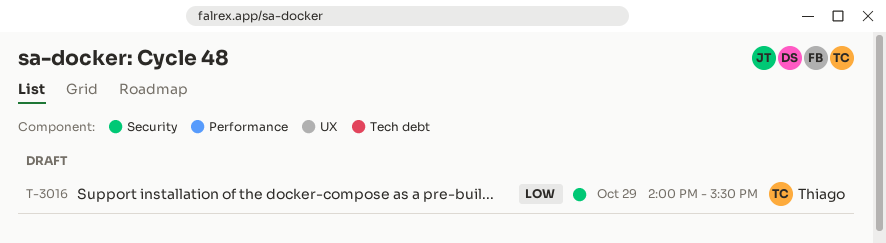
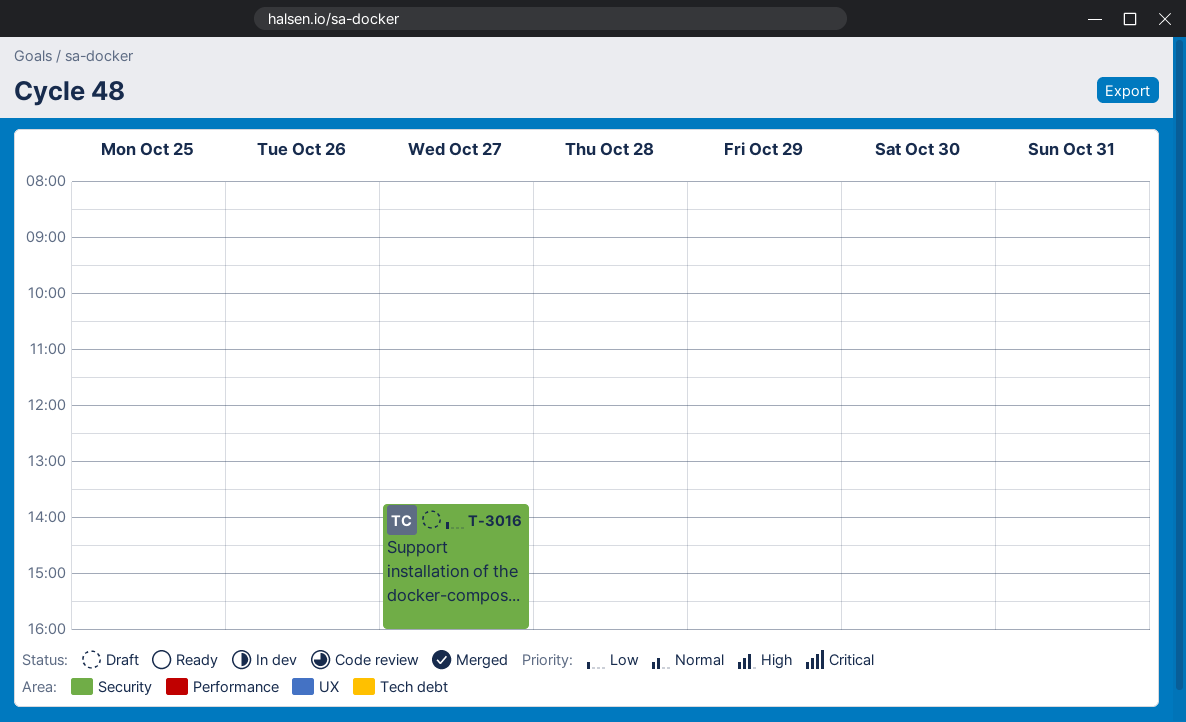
T-3016, day: Oct 29 -> Oct 27
T-3016, begins: 14:00 -> 13:45
T-3016, ends: 15:30 -> 16:00

